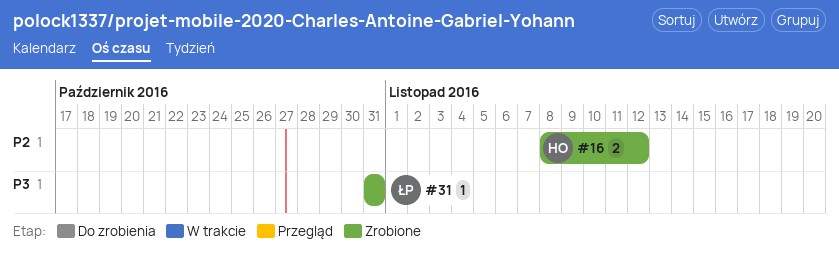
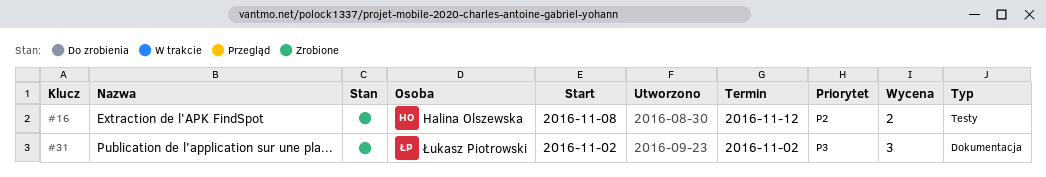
#31, estimate: 1 -> 3
#31, start: Oct 31 -> Nov 2
#31, due: Oct 31 -> Nov 2

